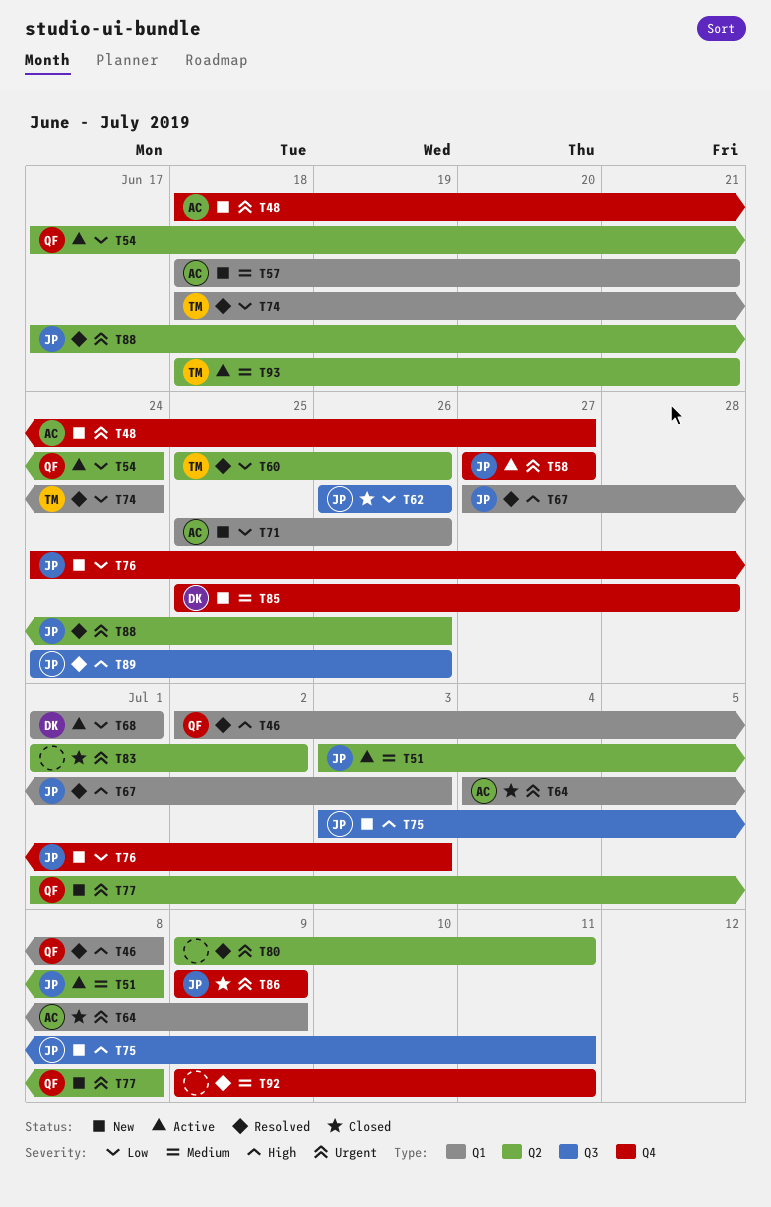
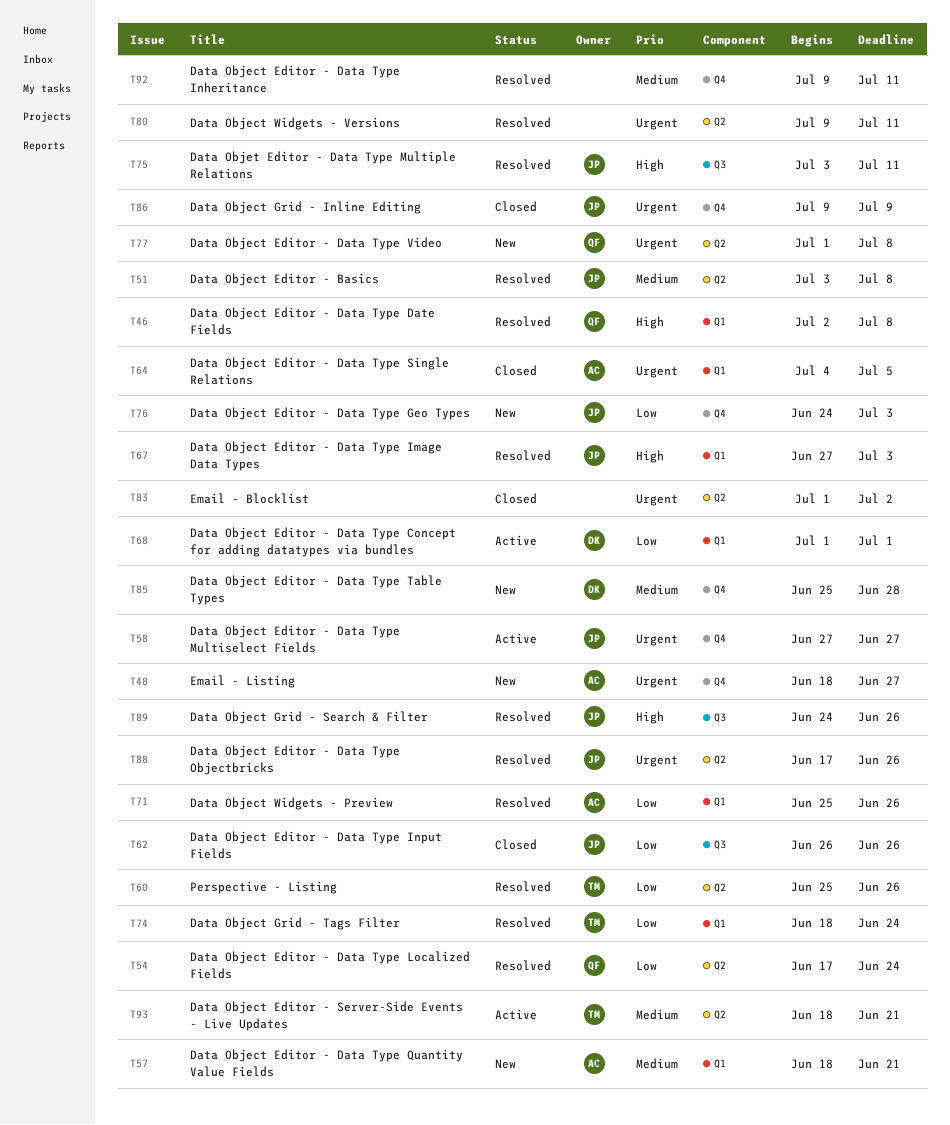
T51, status: Active -> Resolved
T54, status: Active -> Resolved
T64, due: Jul 9 -> Jul 5
T71, status: New -> Resolved
T75, status: New -> Resolved

